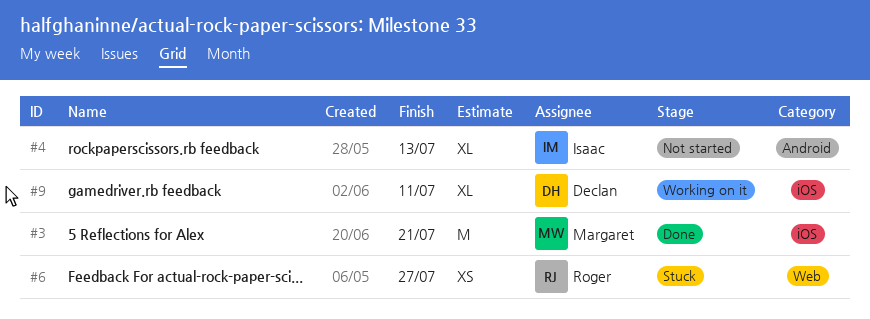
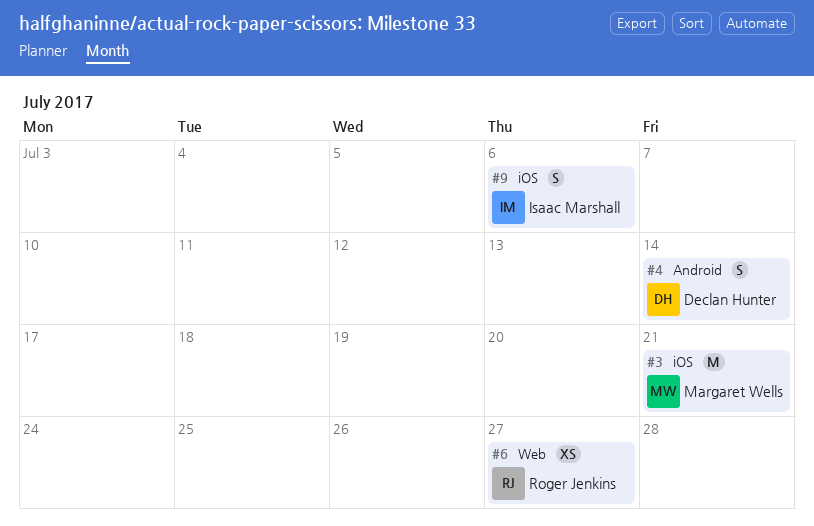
#4, owner: Isaac Marshall -> Declan Hunter
#4, estimate: XL -> S
#4, due: Jul 13 -> Jul 14
#9, owner: Declan Hunter -> Isaac Marshall
#9, estimate: XL -> S
#9, due: Jul 11 -> Jul 6

